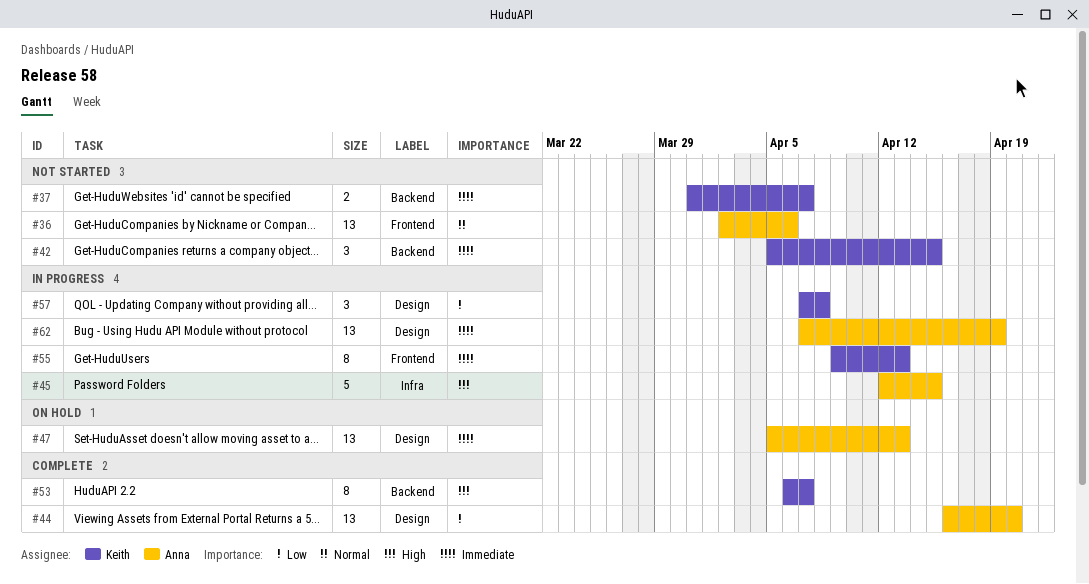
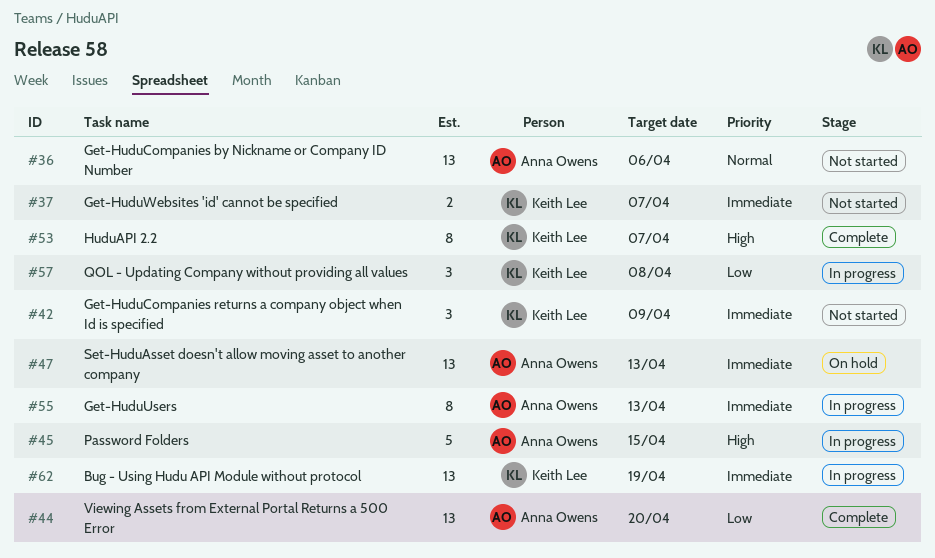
#42, due: Apr 15 -> Apr 9
#55, owner: Keith Lee -> Anna Owens
#62, owner: Anna Owens -> Keith Lee

